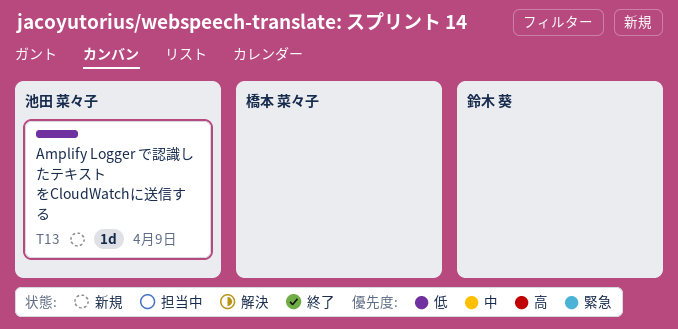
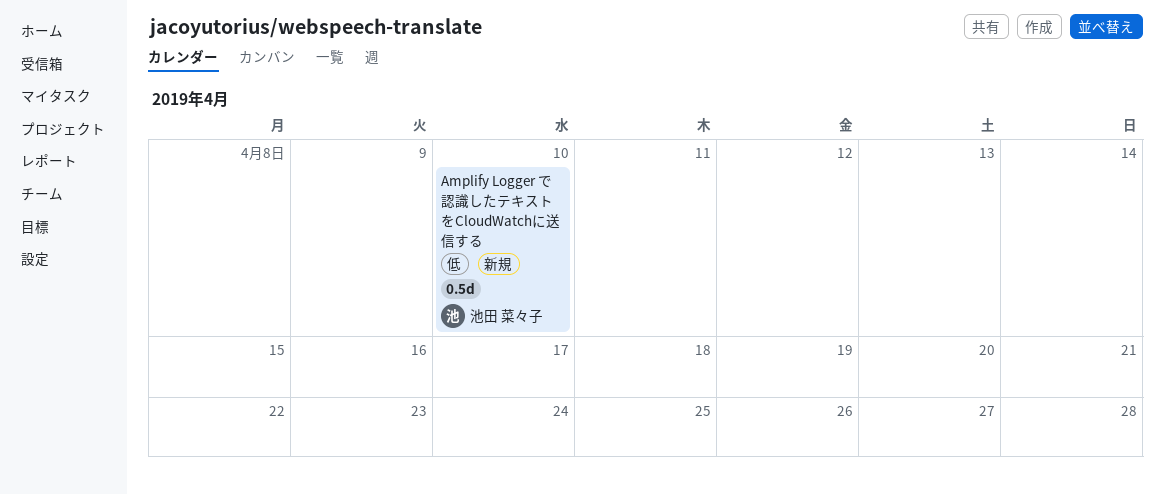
Amplify Logger で認識したテキストをCloudWatchに送信する, estimate: 1d -> 0.5d
Amplify Logger で認識したテキストをCloudWatchに送信する, due: Apr 9 -> Apr 10

